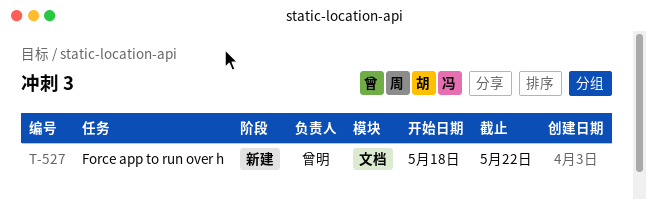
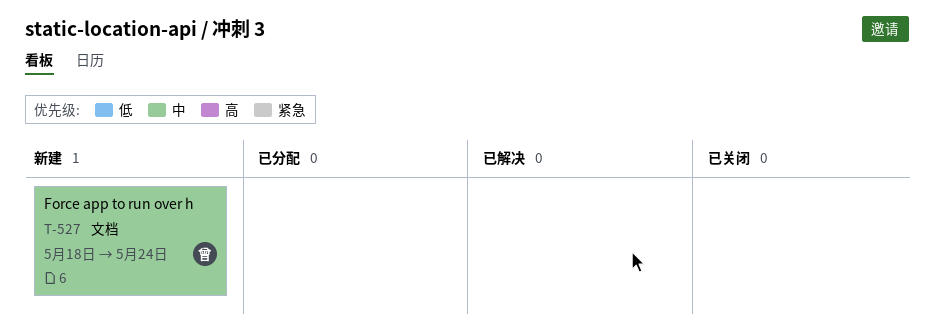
T-527, due: May 22 -> May 24

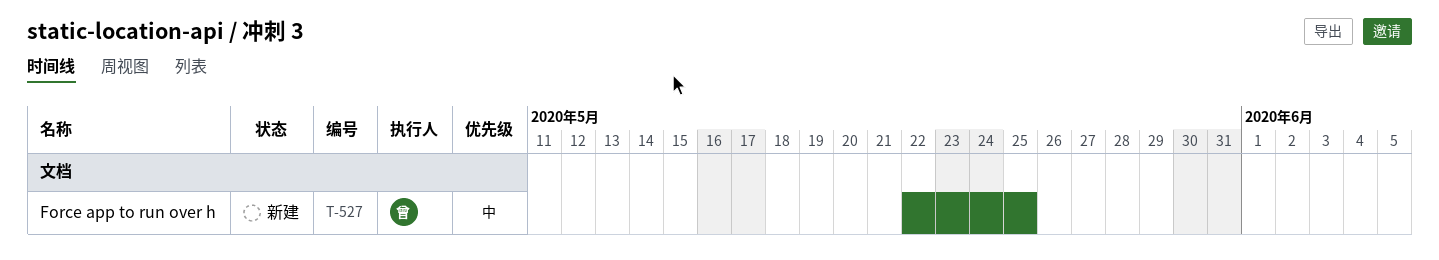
T-527, start: May 18 -> May 22
T-527, due: May 24 -> May 25

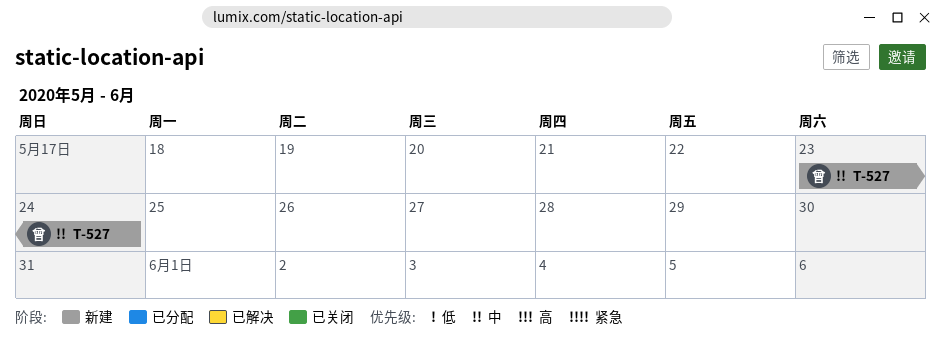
T-527, start: May 22 -> May 23
T-527, due: May 25 -> May 24

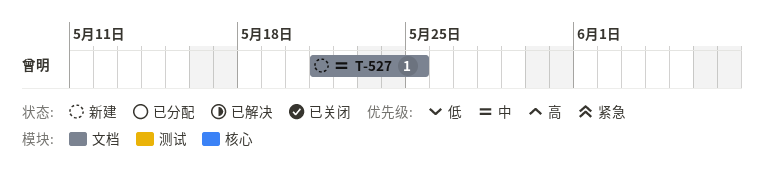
T-527, start: May 23 -> May 21
T-527, due: May 24 -> May 25

